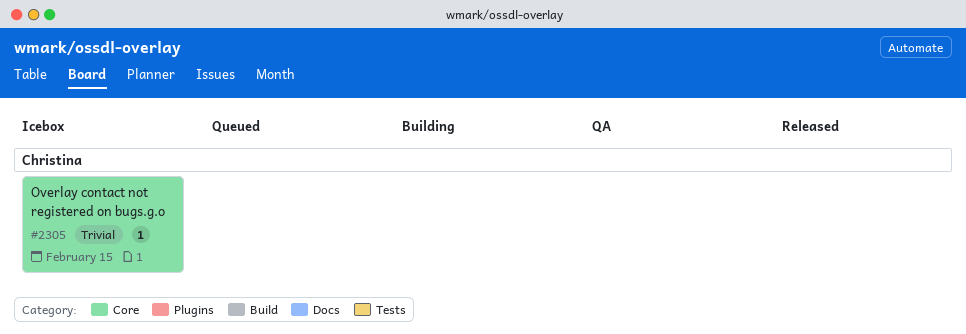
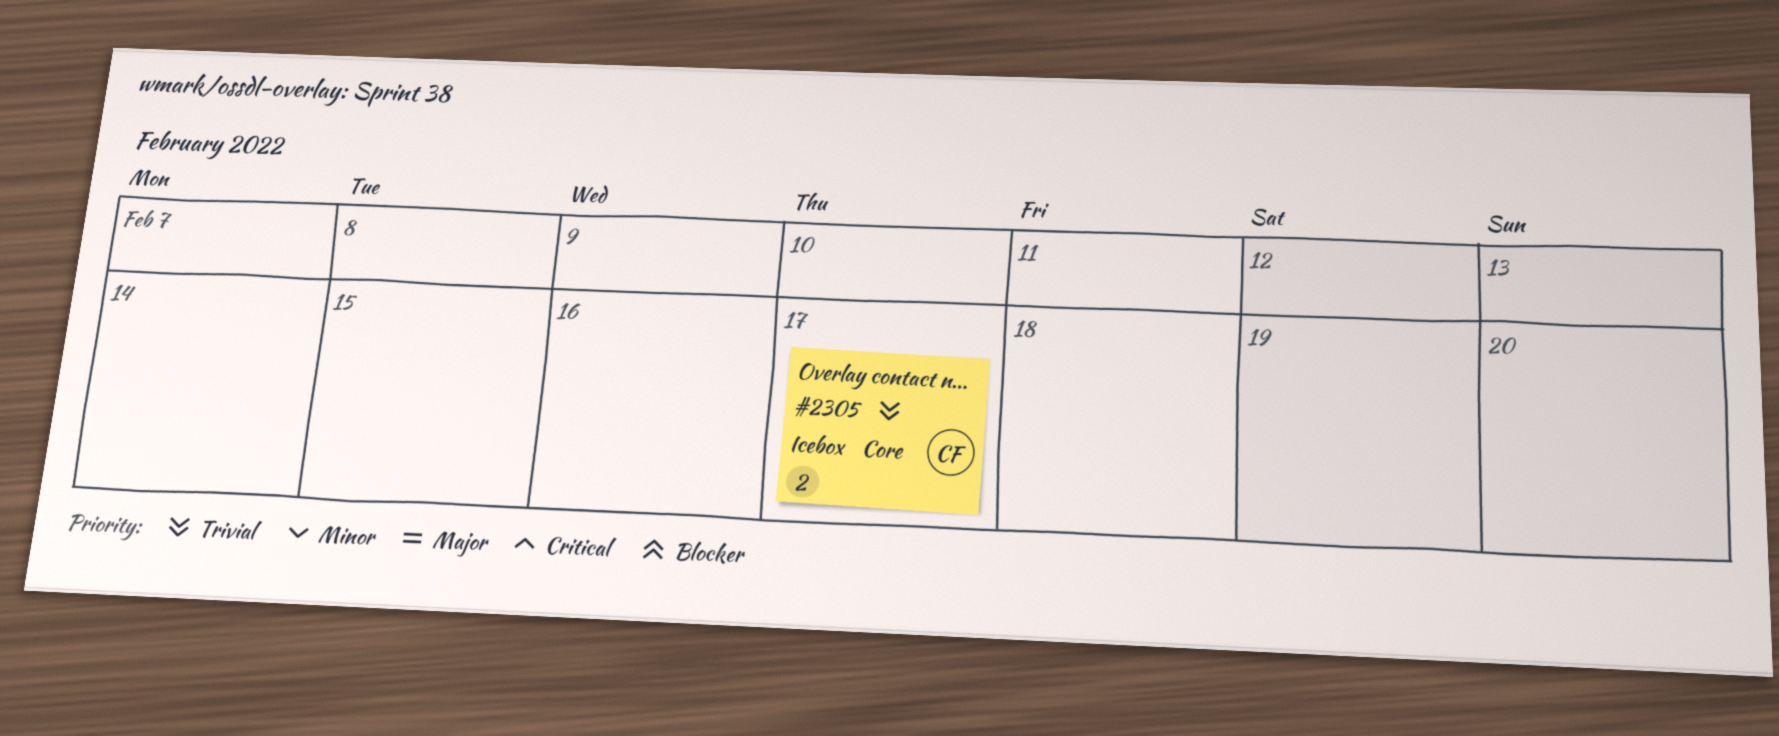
#2305, estimate: 1 -> 2
#2305, due: Feb 15 -> Feb 17

